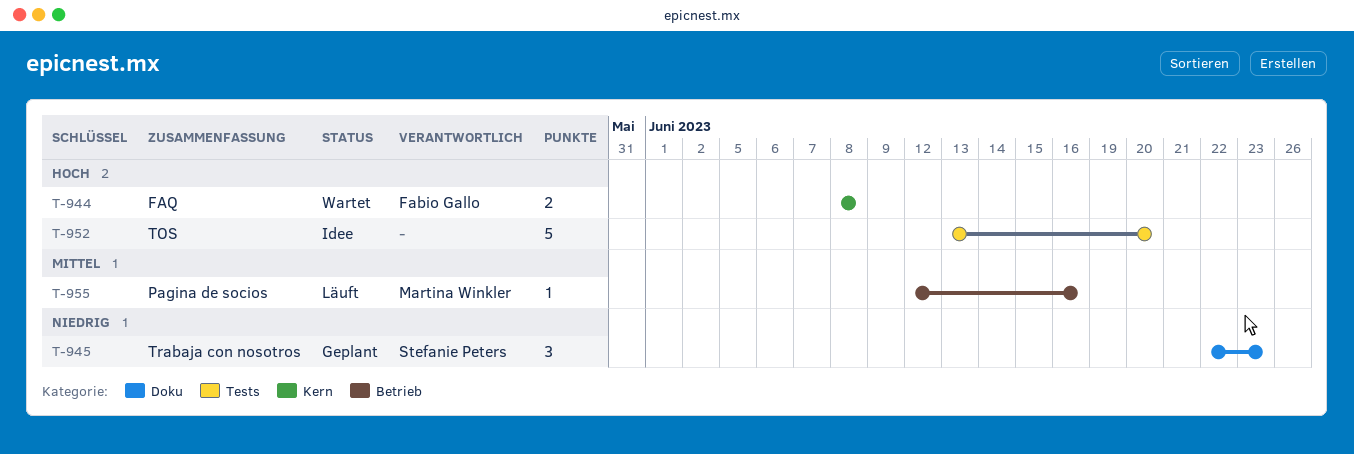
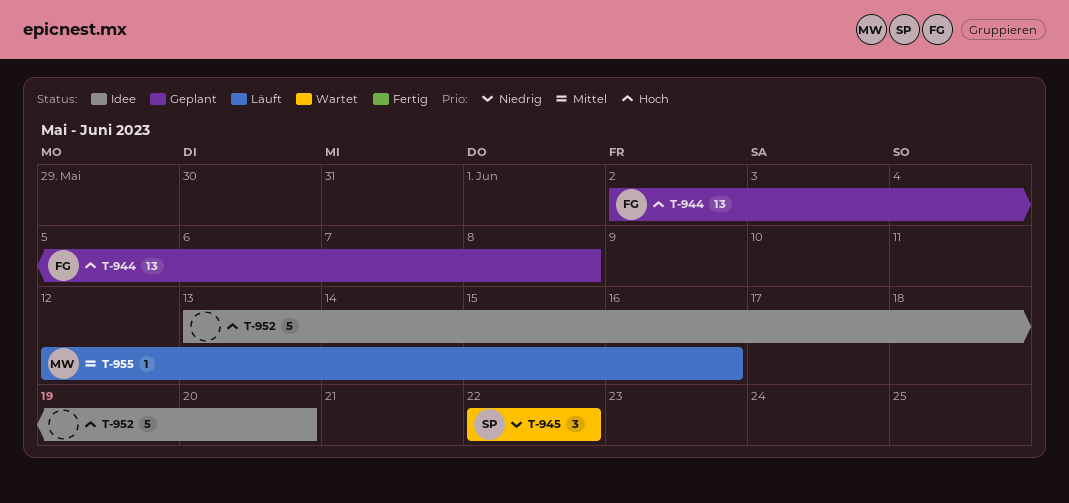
T-944, status: Wartet -> Geplant
T-944, estimate: 2 -> 13
T-944, start: Jun 8 -> Jun 2
T-945, status: Geplant -> Wartet
T-945, due: Jun 23 -> Jun 22

